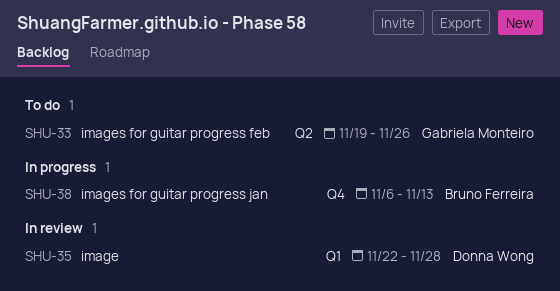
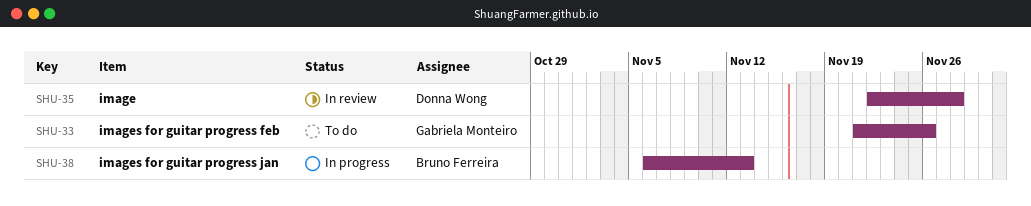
SHU-33, start: Nov 19 -> Nov 21

